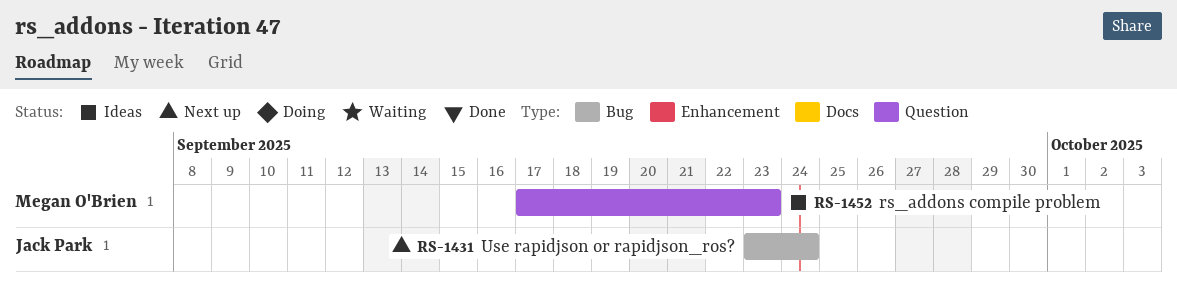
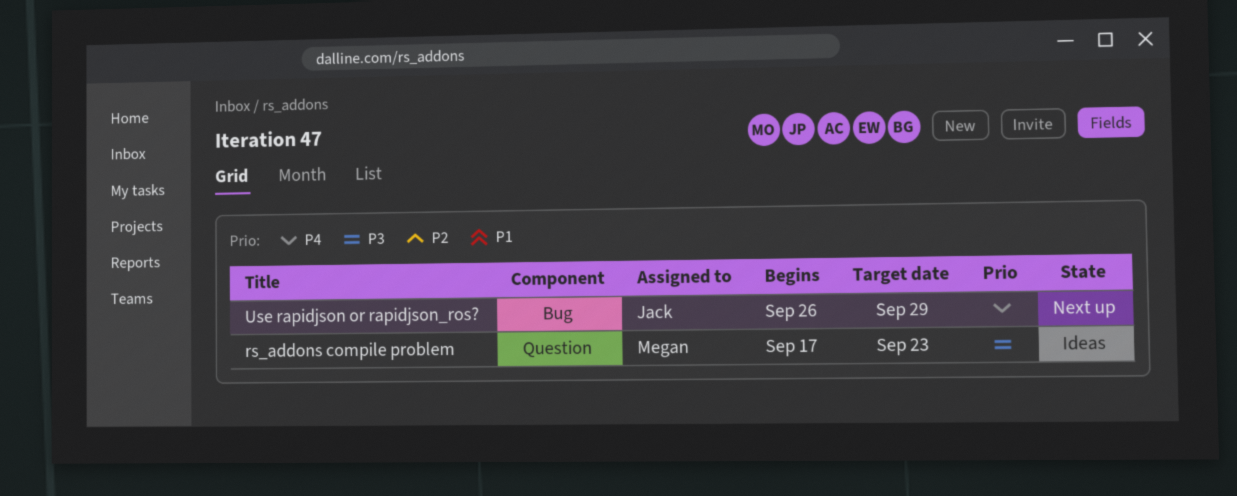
Use rapidjson or rapidjson_ros?, start: Sep 23 -> Sep 26
Use rapidjson or rapidjson_ros?, due: Sep 24 -> Sep 29

